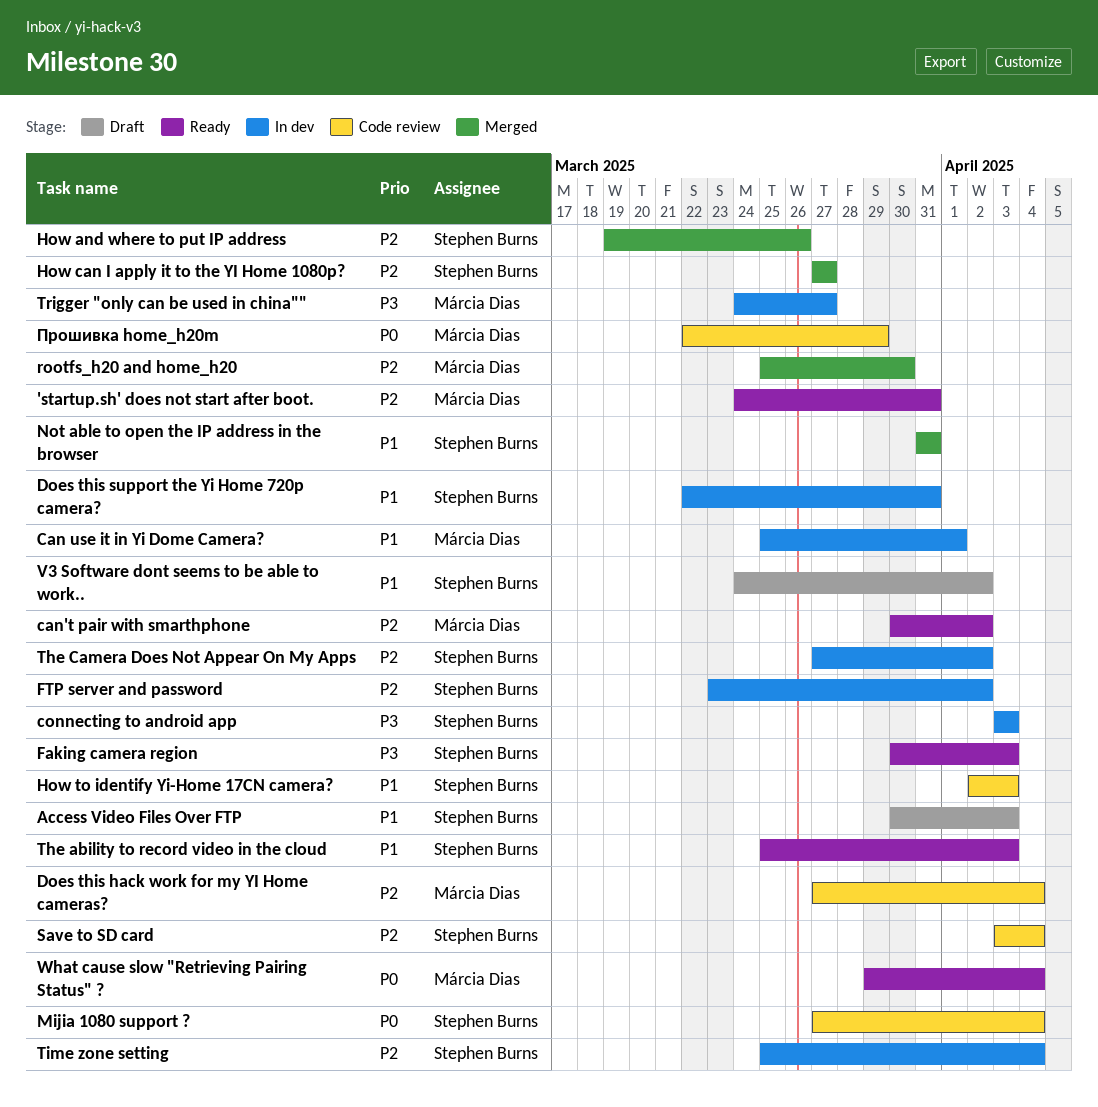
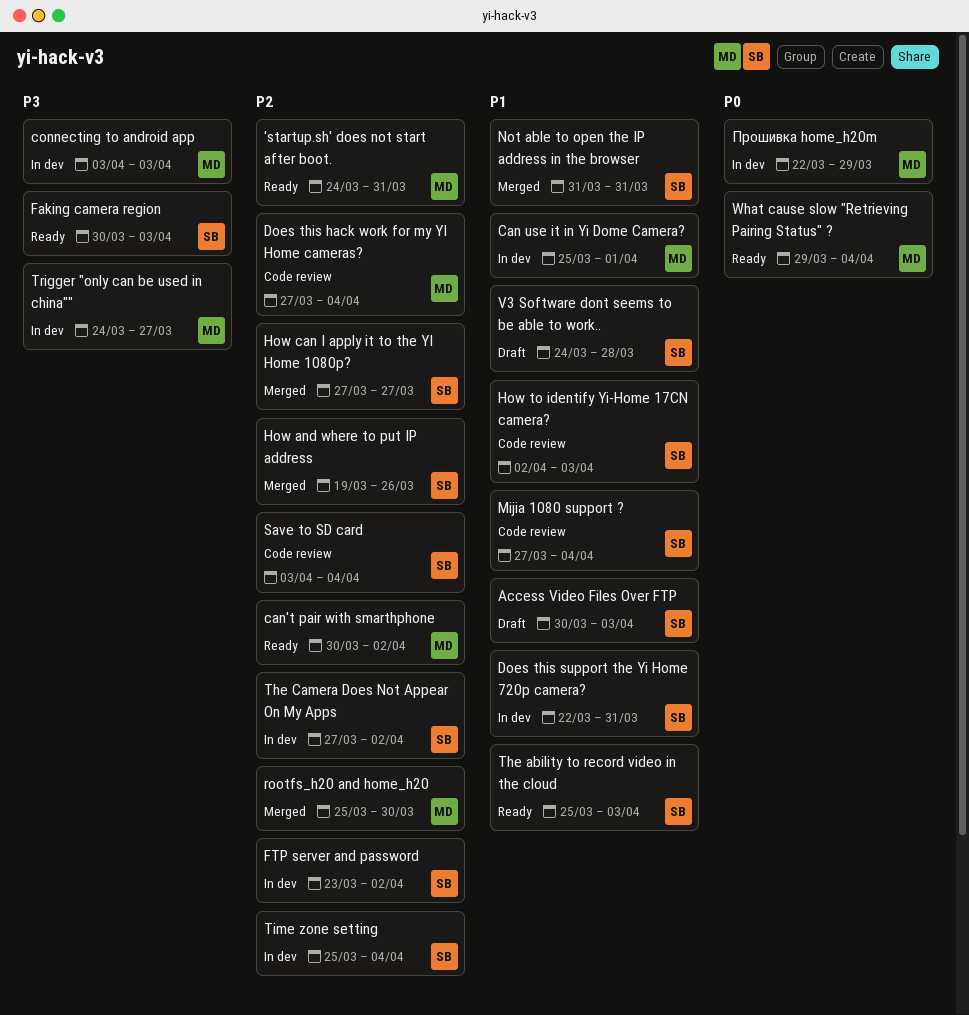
connecting to android app, owner: Stephen Burns -> Márcia Dias
Mijia 1080 support ?, priority: P0 -> P1
V3 Software dont seems to be able to work.., due: Apr 2 -> Mar 28
Прошивка home_h20m, status: Code review -> In dev

